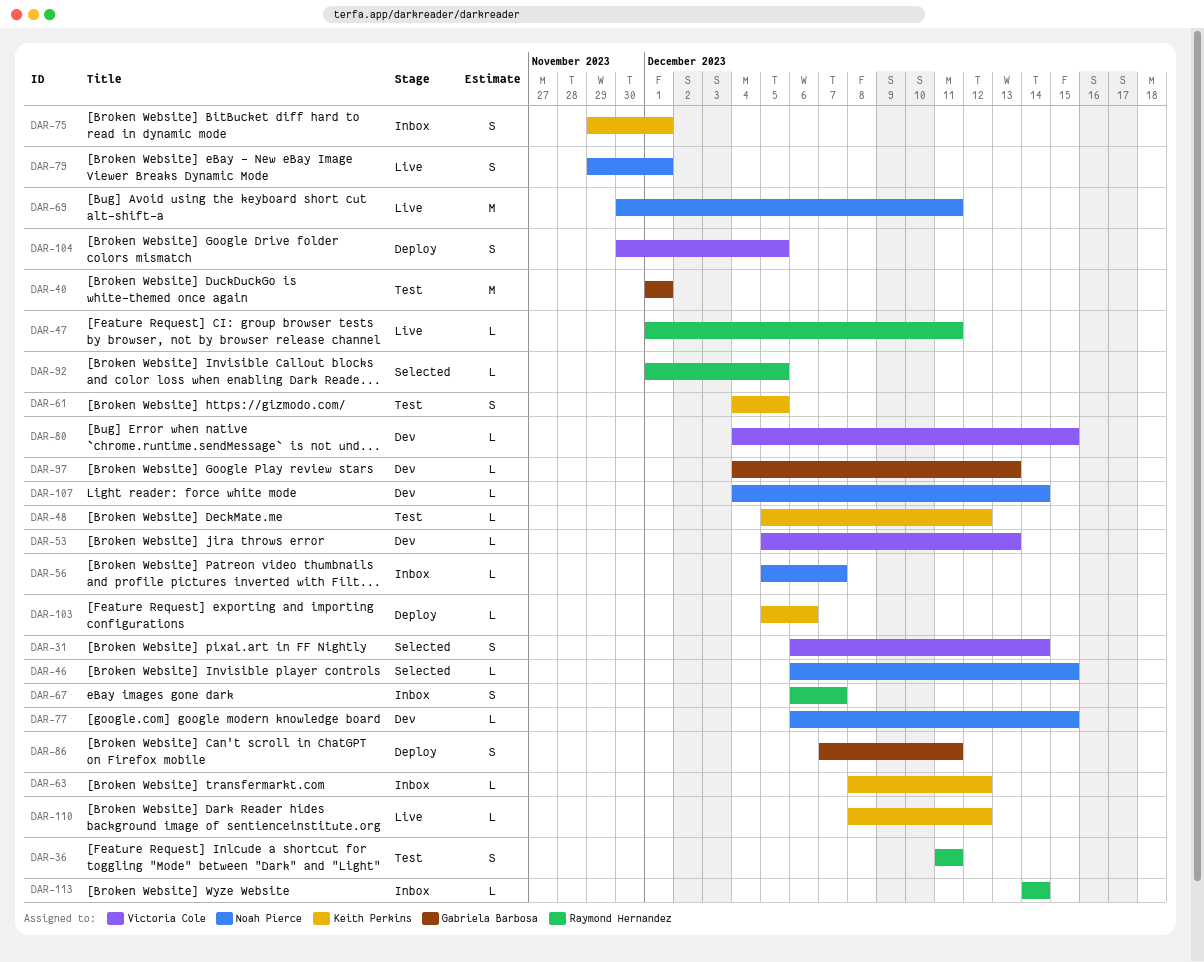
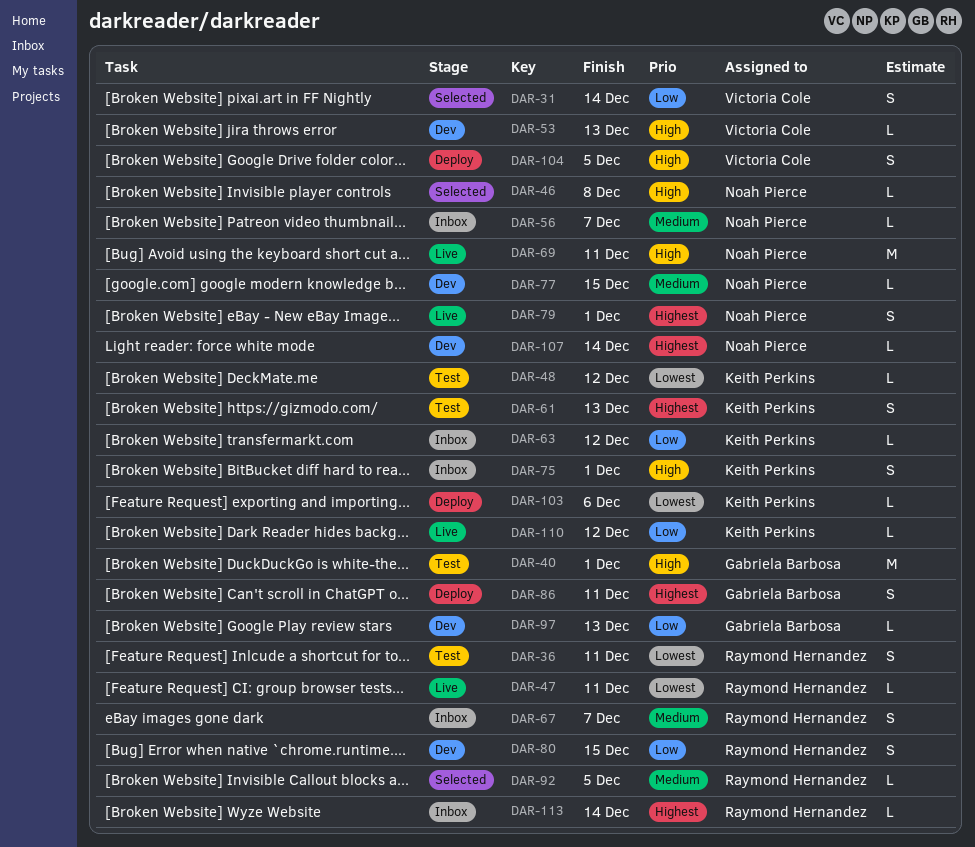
DAR-46, due: Dec 15 -> Dec 8
DAR-61, due: Dec 5 -> Dec 13
DAR-80, owner: Victoria Cole -> Raymond Hernandez
DAR-80, estimate: L -> S

